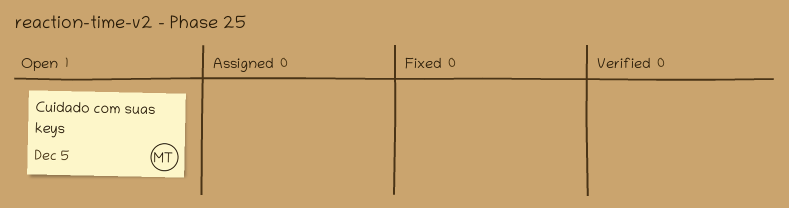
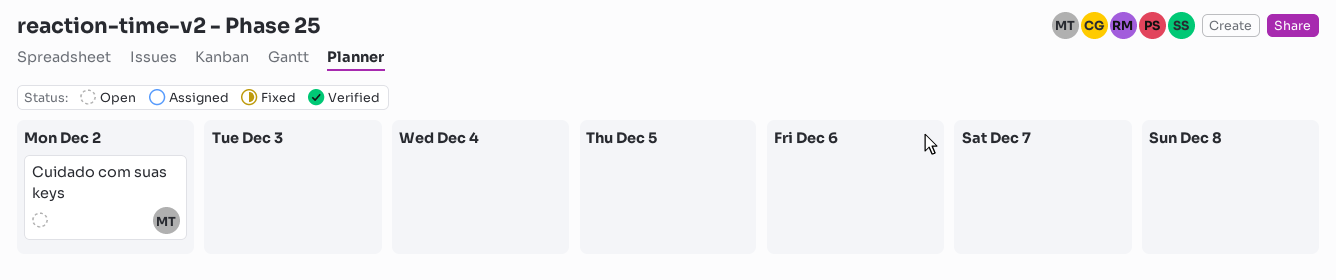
Cuidado com suas keys, due: Dec 5 -> Dec 2

